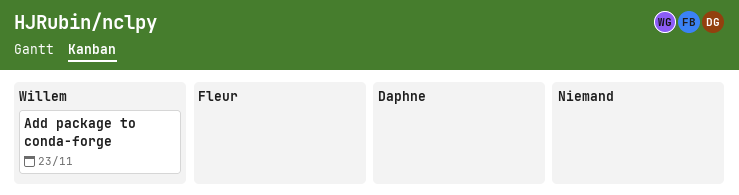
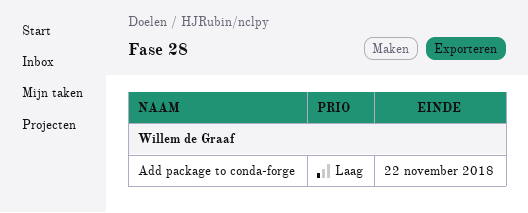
Add package to conda-forge, due: Nov 23 -> Nov 22

